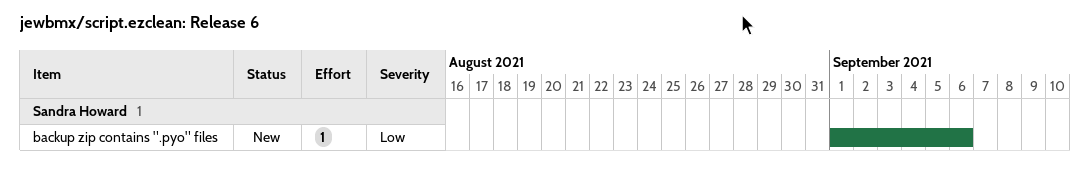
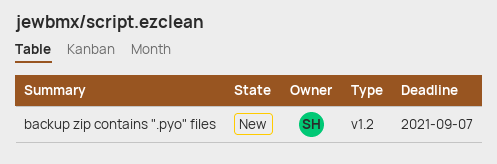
backup zip contains ".pyo" files, due: Sep 6 -> Sep 7

